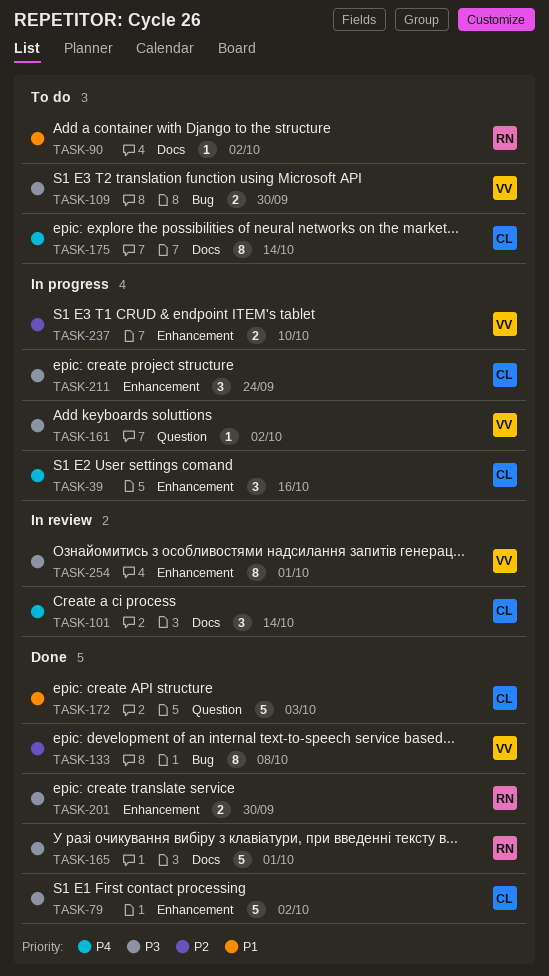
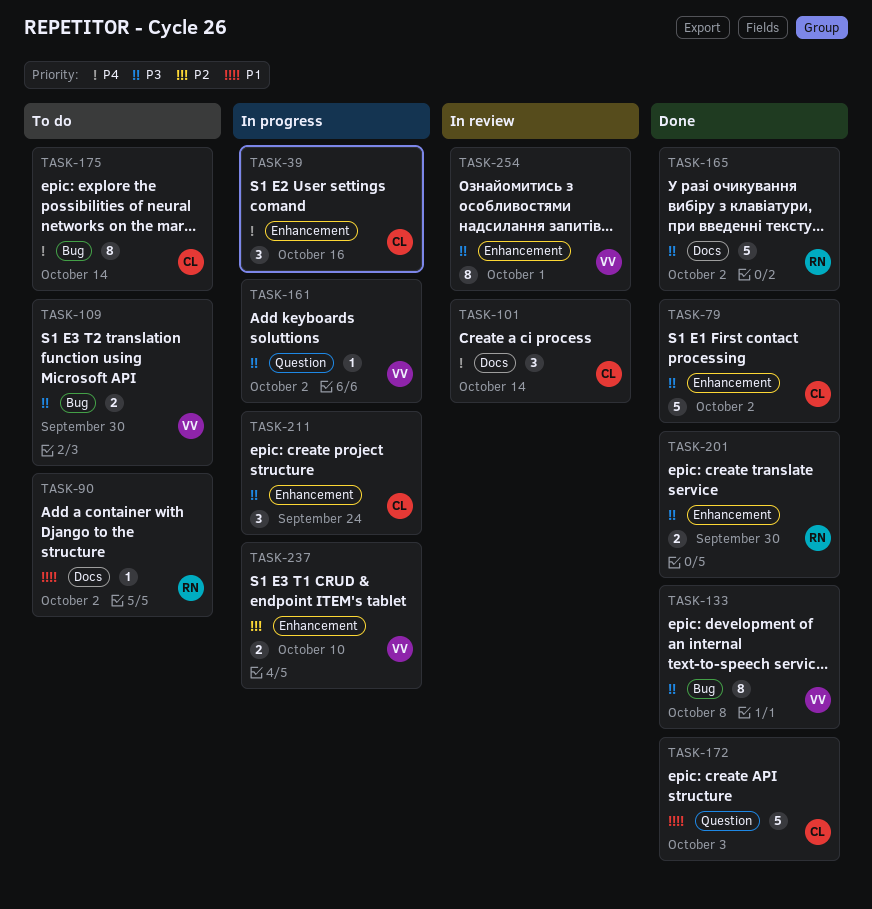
TASK-133, priority: P2 -> P3
TASK-165, due: Oct 1 -> Oct 2
TASK-175, label: Docs -> Bug

